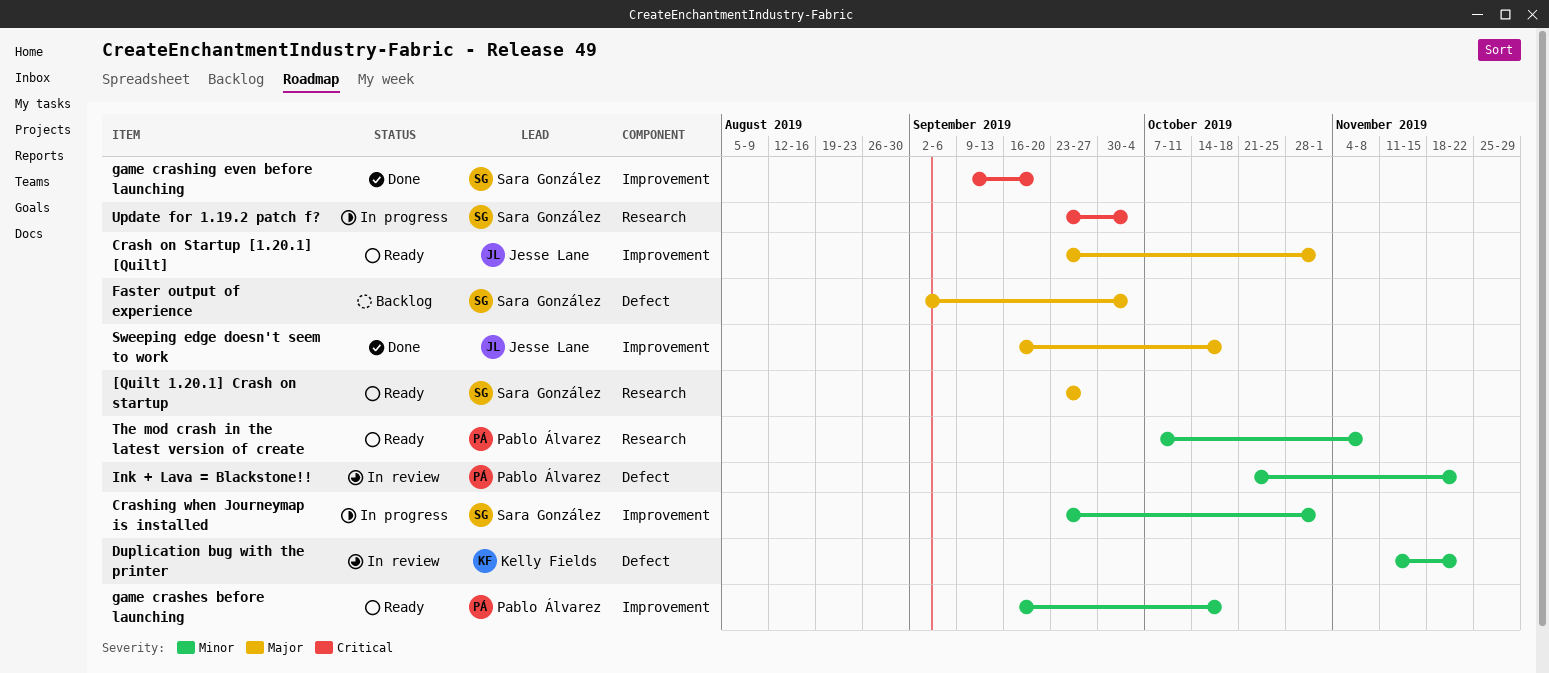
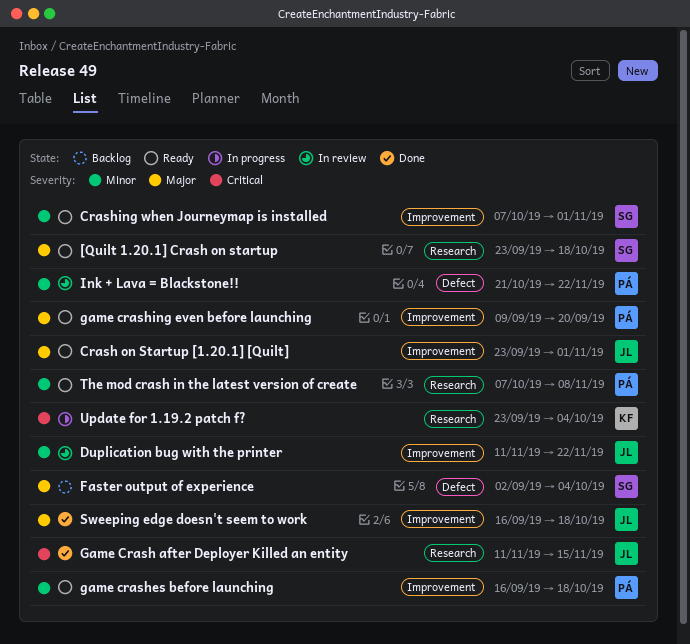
[Quilt 1.20.1] Crash on startup, due: Sep 27 -> Oct 18
Crashing when Journeymap is installed, status: In progress -> Ready
Crashing when Journeymap is installed, start: Sep 23 -> Oct 7
Duplication bug with the printer, owner: Kelly Fields -> Jesse Lane
Duplication bug with the printer, label: Defect -> Improvement
Game Crash after Deployer Killed an entity: none -> present
game crashing even before launching, status: Done -> Ready
game crashing even before launching, owner: Sara González -> Pablo Álvarez
game crashing even before launching, priority: Critical -> Major
Update for 1.19.2 patch f?, owner: Sara González -> Kelly Fields

